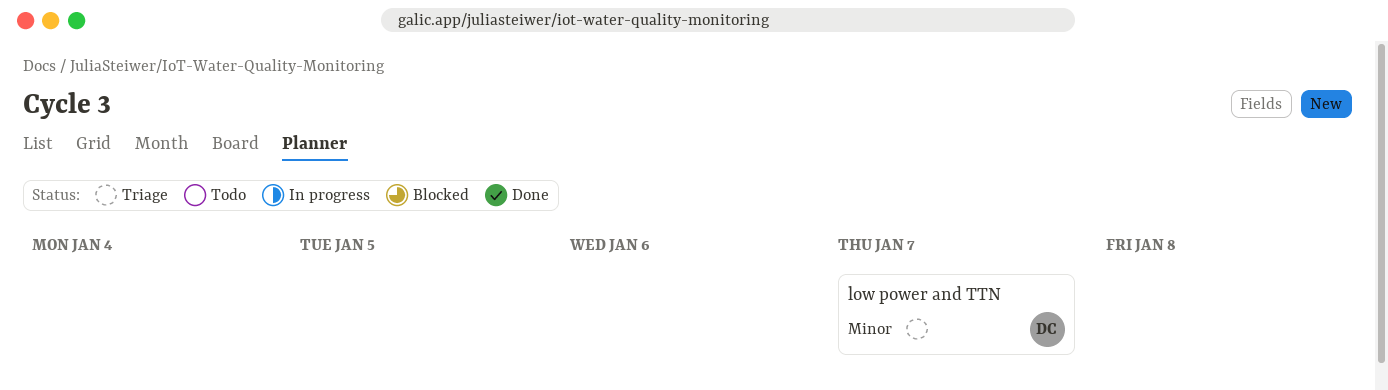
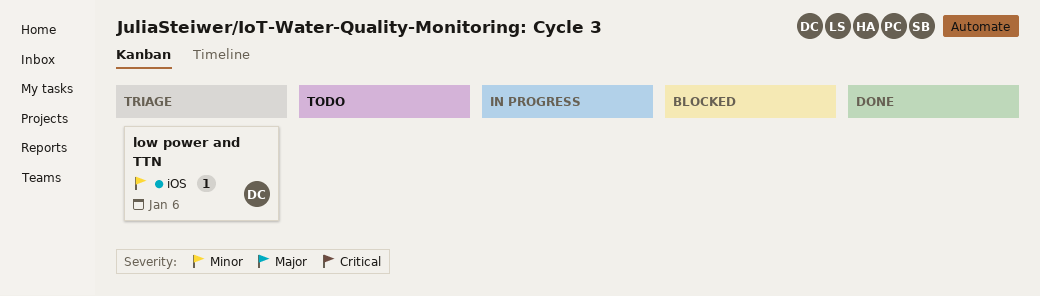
low power and TTN, due: Jan 7 -> Jan 6

